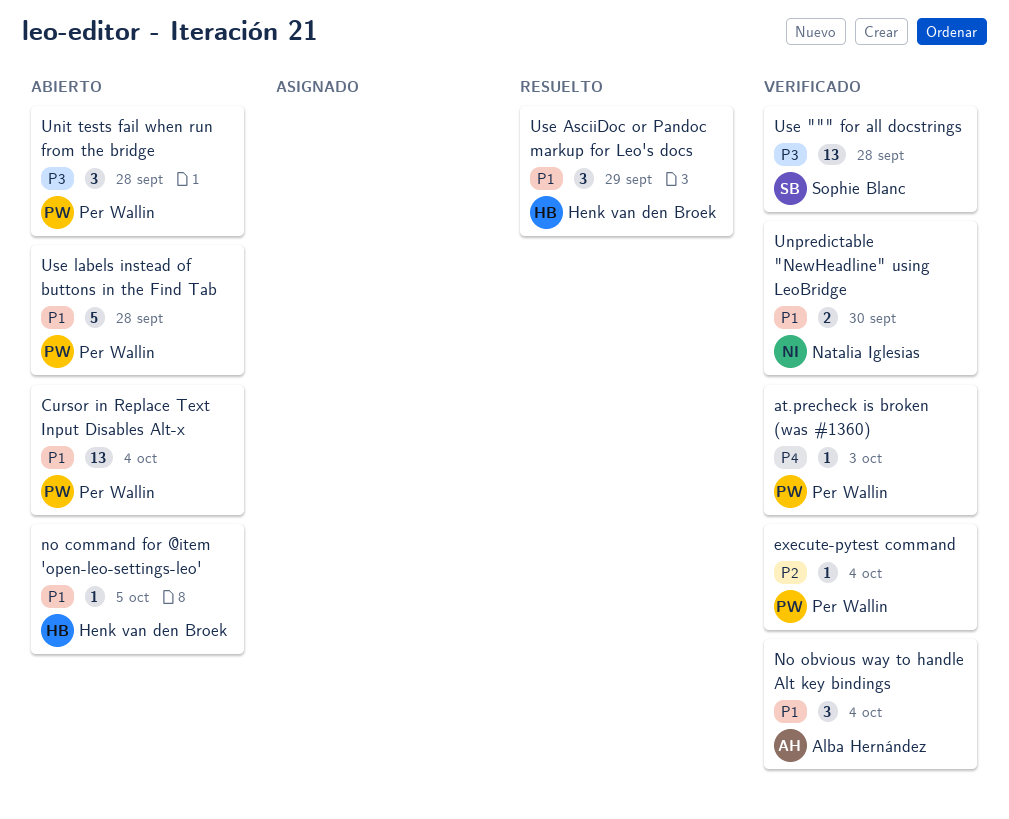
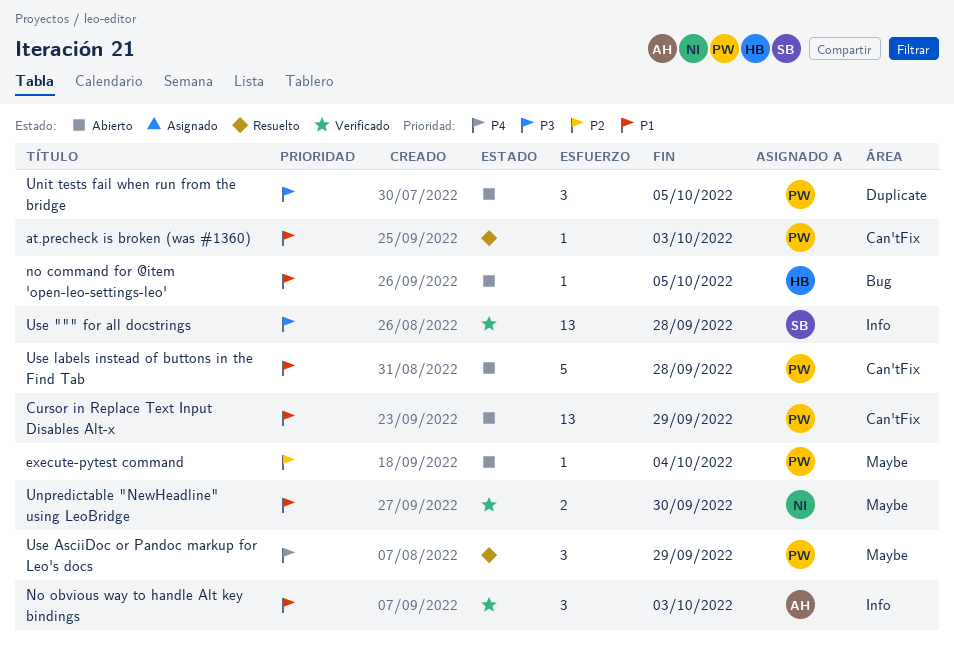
at.precheck is broken (was #1360), status: Verificado -> Resuelto
at.precheck is broken (was #1360), priority: P4 -> P1
Cursor in Replace Text Input Disables Alt-x, due: Oct 4 -> Sep 29
execute-pytest command, status: Verificado -> Abierto
No obvious way to handle Alt key bindings, due: Oct 4 -> Oct 3
Unit tests fail when run from the bridge, due: Sep 28 -> Oct 5
Use AsciiDoc or Pandoc markup for Leo's docs, owner: Henk van den Broek -> Per Wallin
Use AsciiDoc or Pandoc markup for Leo's docs, priority: P1 -> P4

